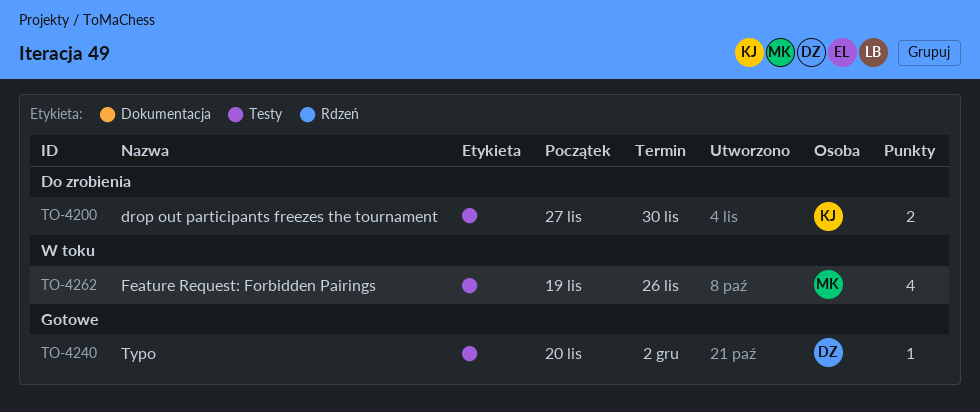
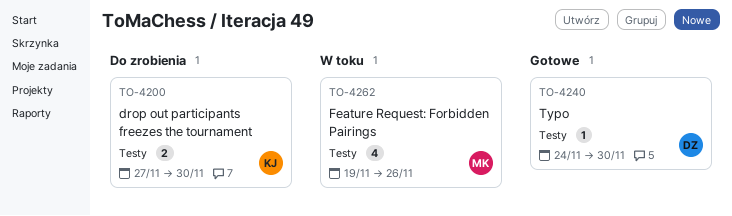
TO-4240, start: Nov 20 -> Nov 24
TO-4240, due: Dec 2 -> Nov 30

